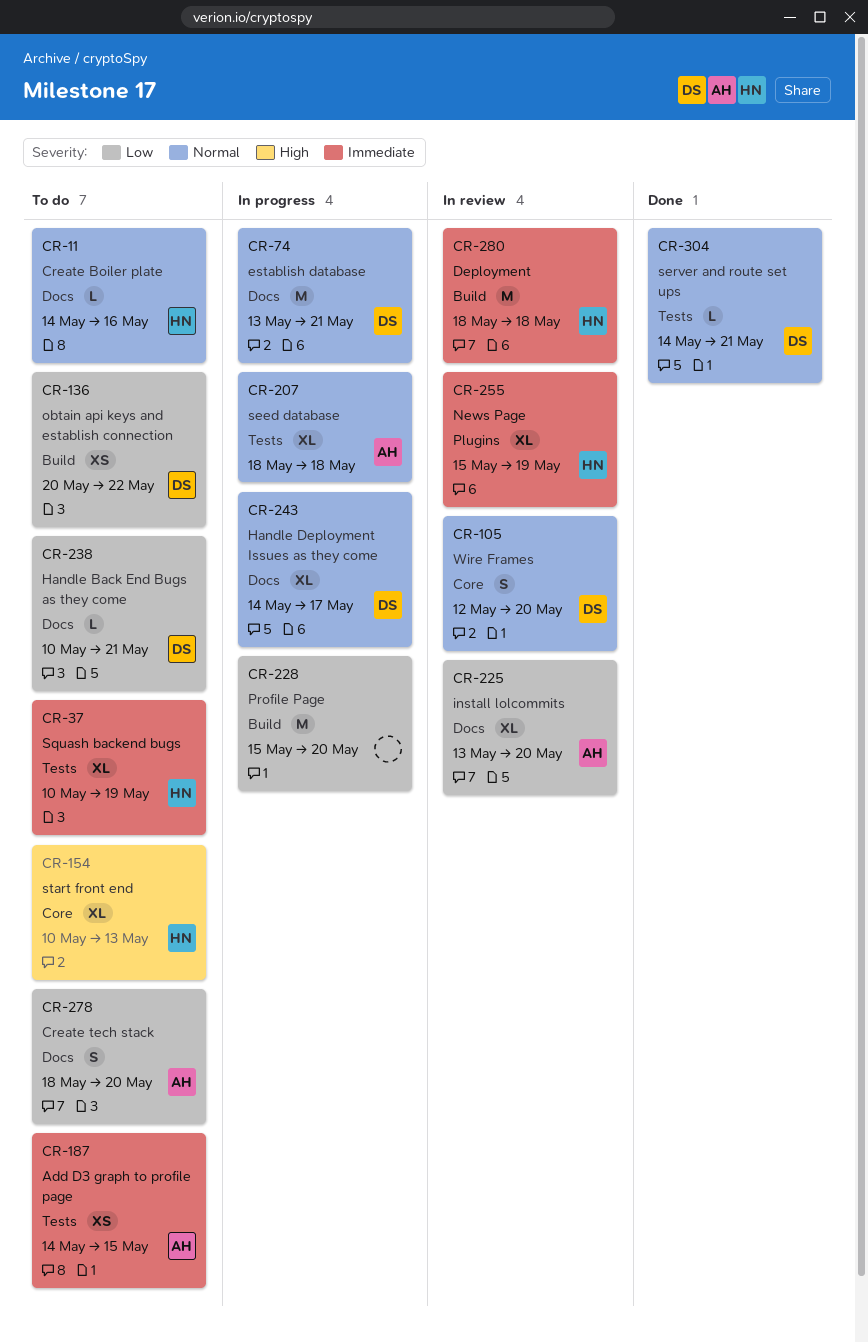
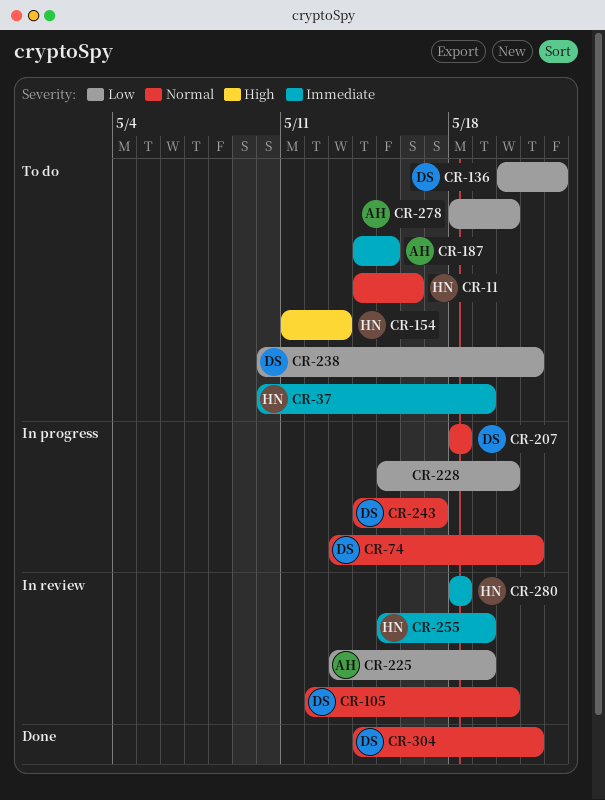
CR-154, start: May 10 -> May 11
CR-207, owner: AH -> DS
CR-225, due: May 20 -> May 19

